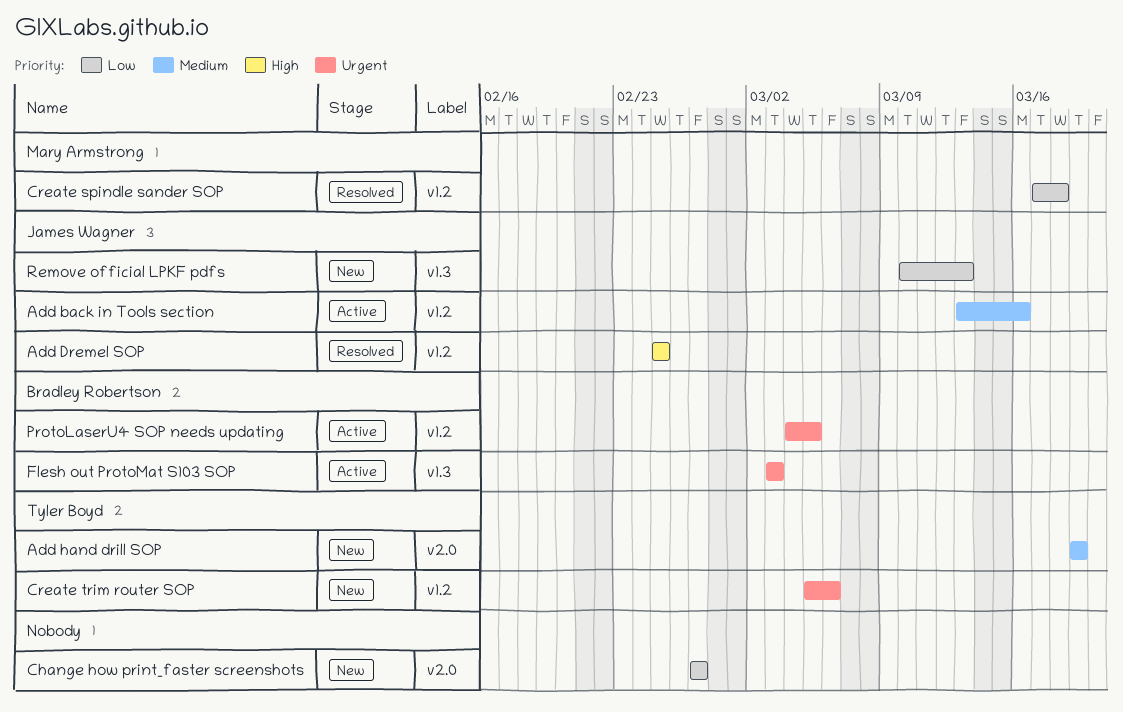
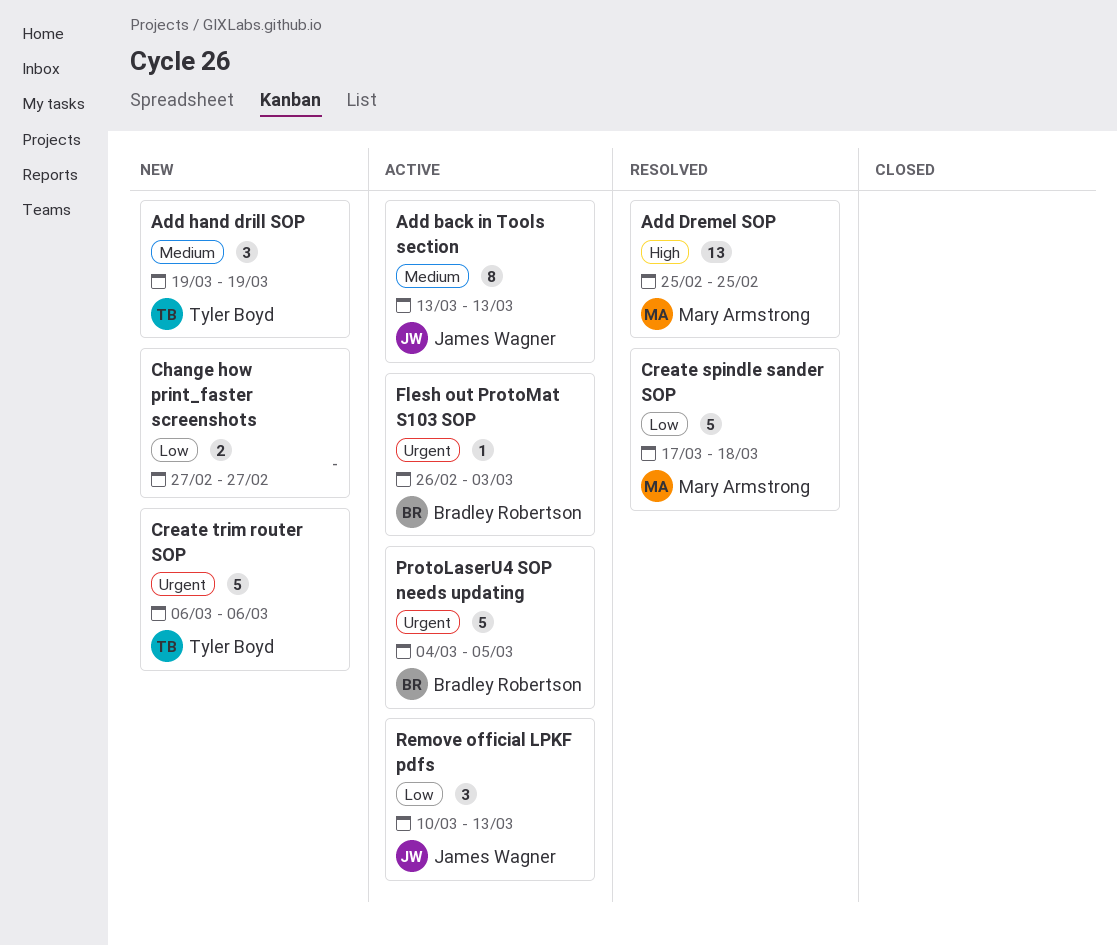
Add back in Tools section, due: Mar 16 -> Mar 13
Add Dremel SOP, owner: James Wagner -> Mary Armstrong
Create trim router SOP, start: Mar 5 -> Mar 6
Flesh out ProtoMat S103 SOP, start: Mar 3 -> Feb 26
Remove official LPKF pdfs, status: New -> Active

